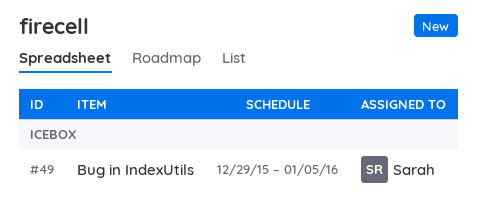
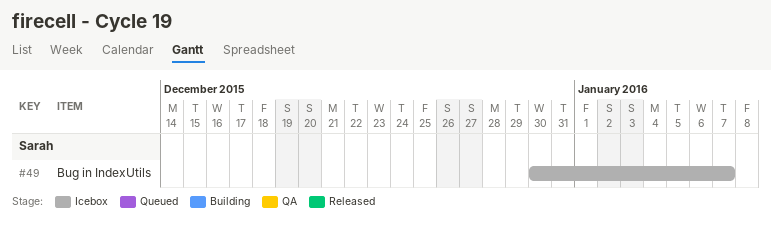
#49, start: Dec 29 -> Dec 30
#49, due: Jan 5 -> Jan 7

